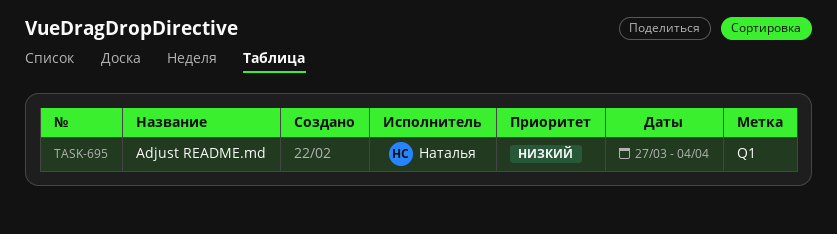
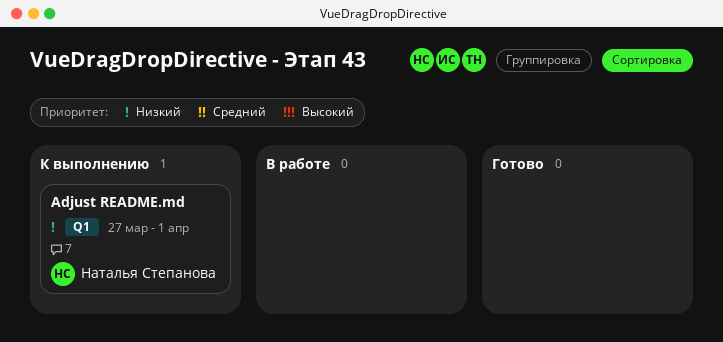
Adjust README.md, due: Apr 4 -> Apr 1

